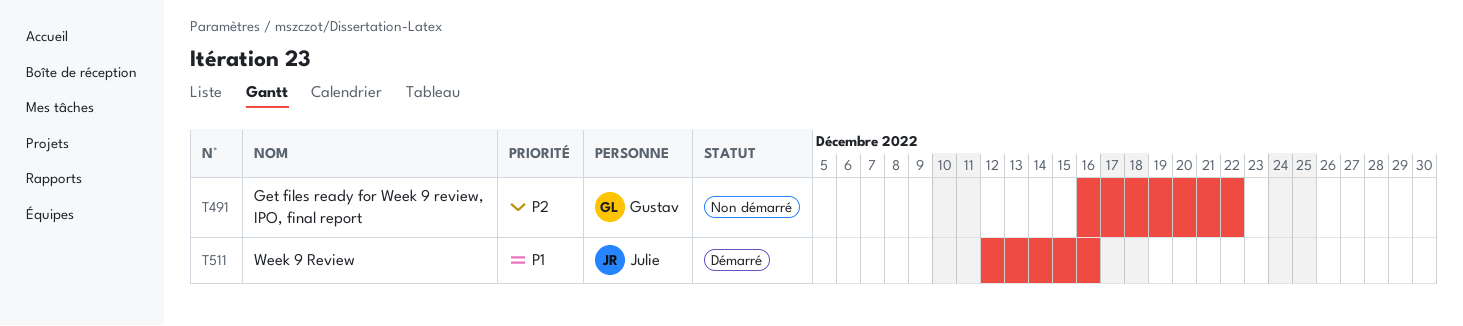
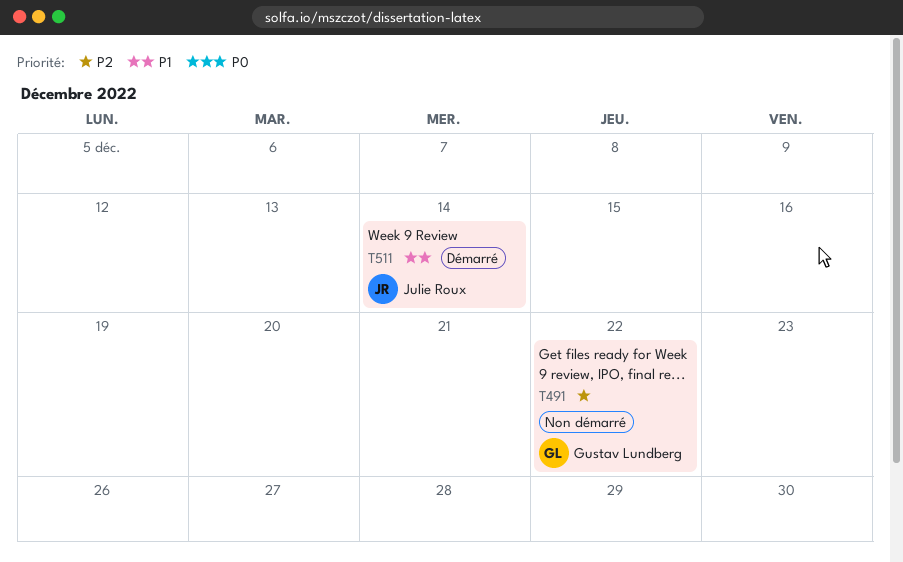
T511, due: Dec 16 -> Dec 14

